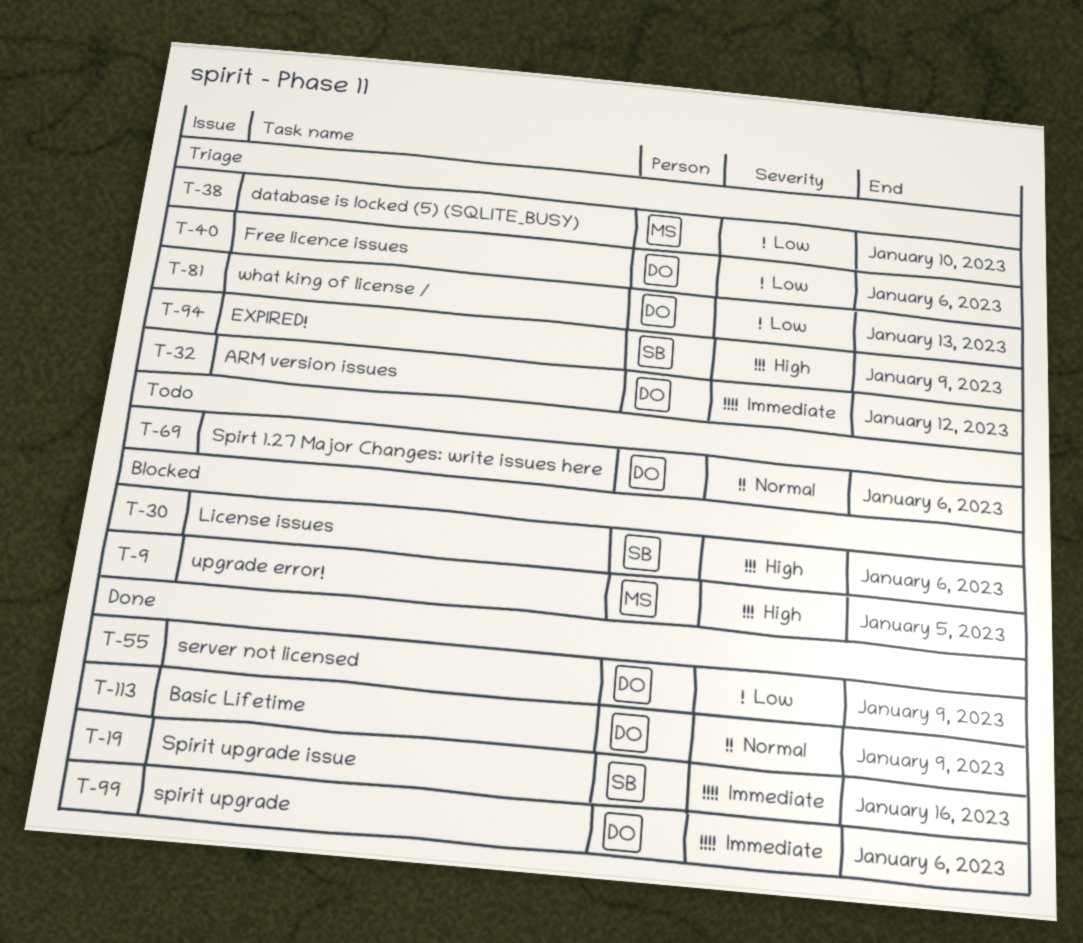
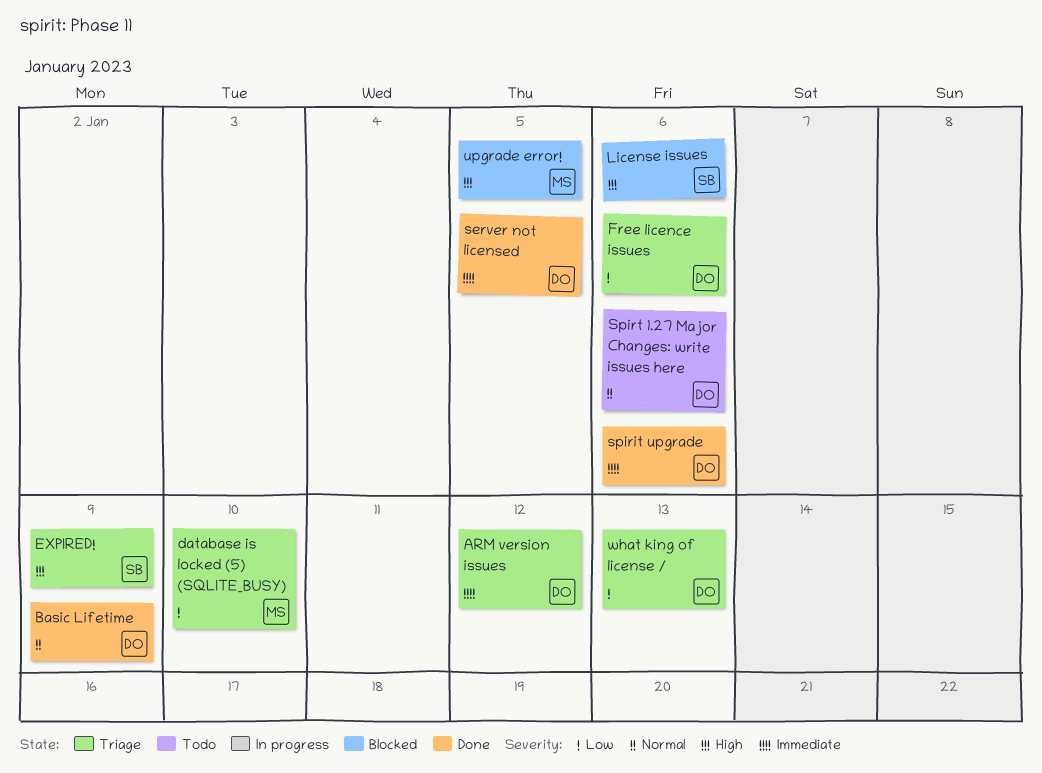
server not licensed, priority: Low -> Immediate
server not licensed, due: Jan 9 -> Jan 5
Spirit upgrade issue: present -> none

